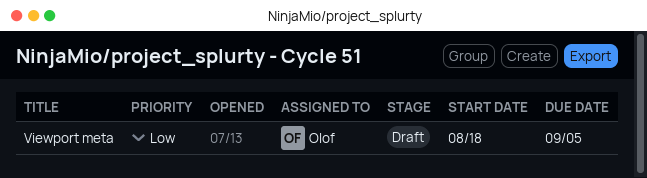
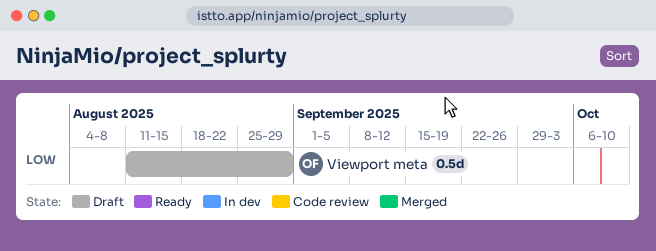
Viewport meta, start: Aug 18 -> Aug 11
Viewport meta, due: Sep 5 -> Aug 29

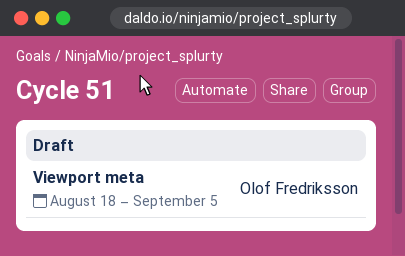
Viewport meta, start: Aug 11 -> Aug 18
Viewport meta, due: Aug 29 -> Sep 5

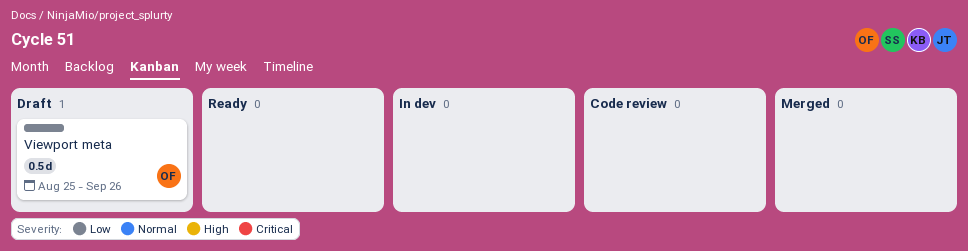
Viewport meta, start: Aug 18 -> Aug 25
Viewport meta, due: Sep 5 -> Sep 26

